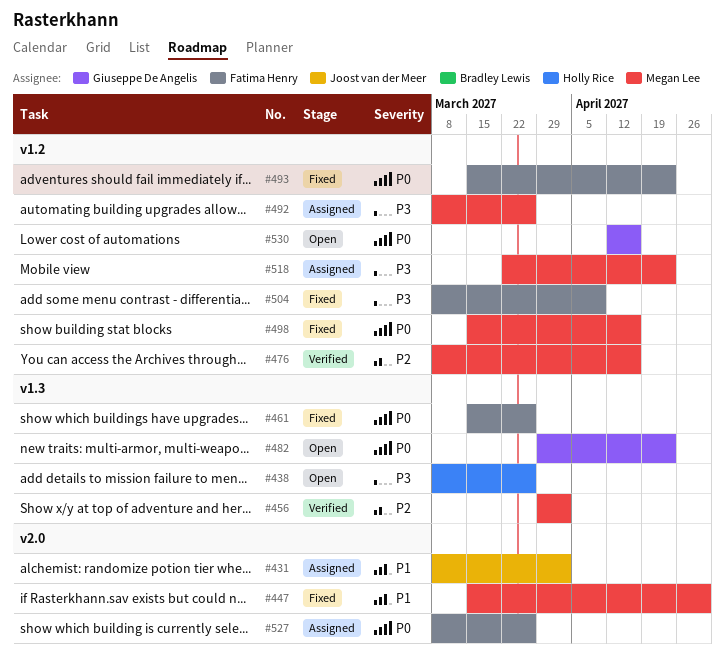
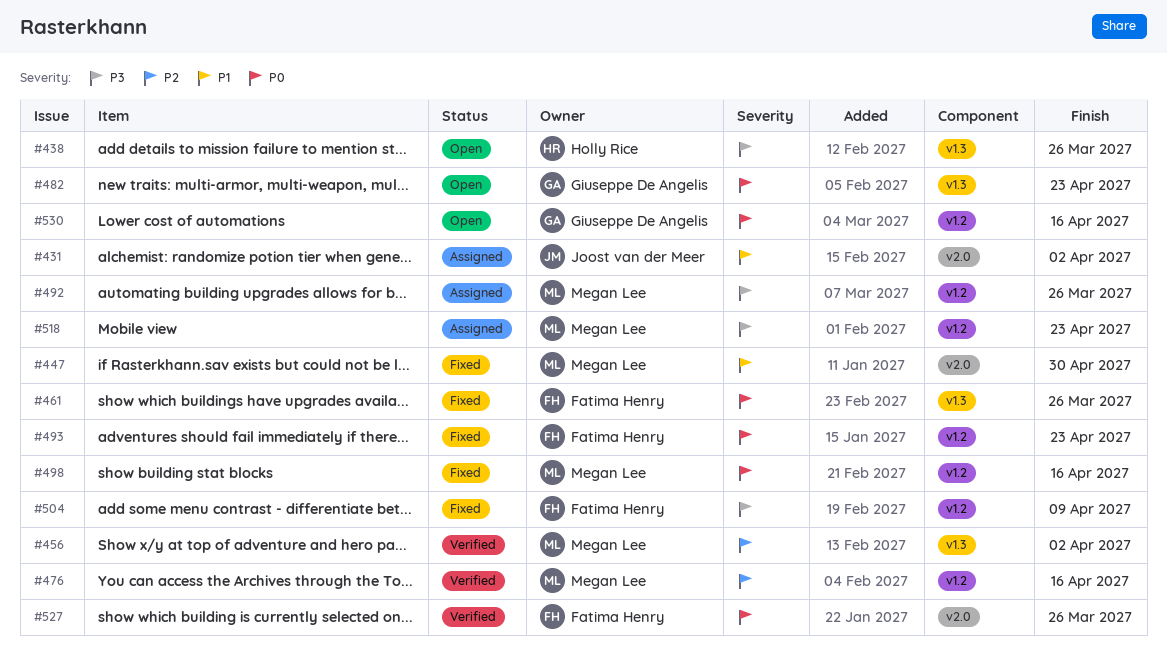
#527, status: Assigned -> Verified

